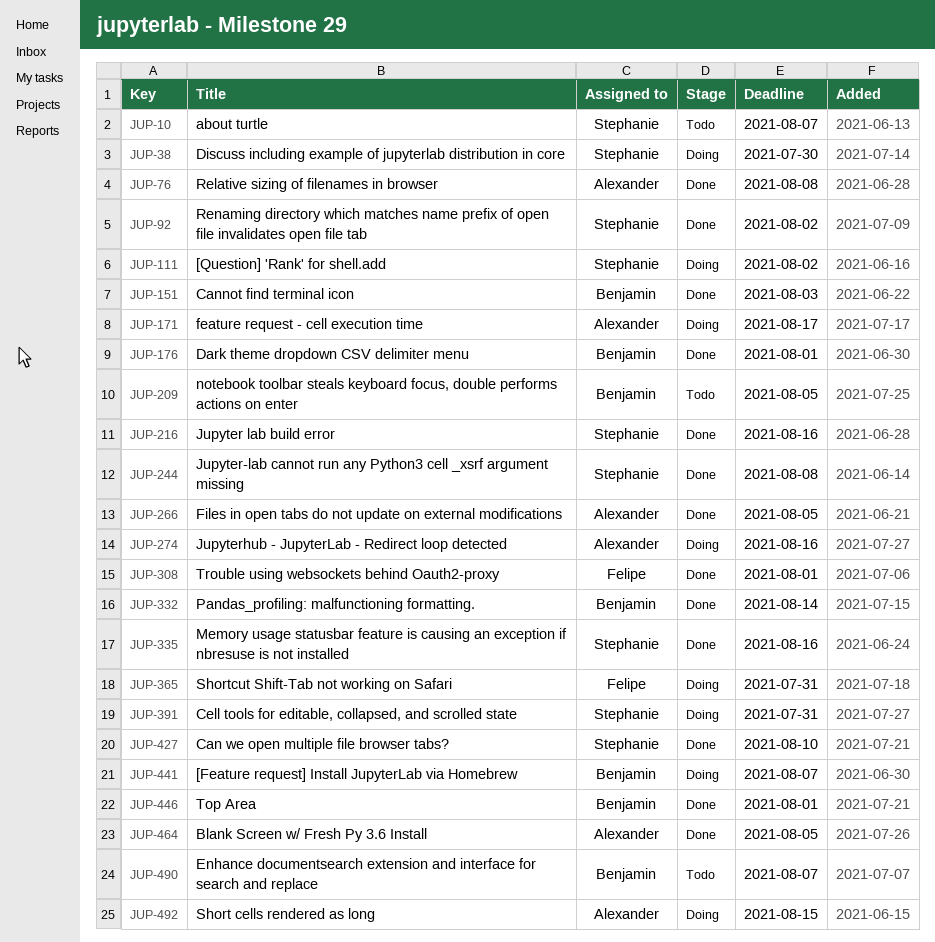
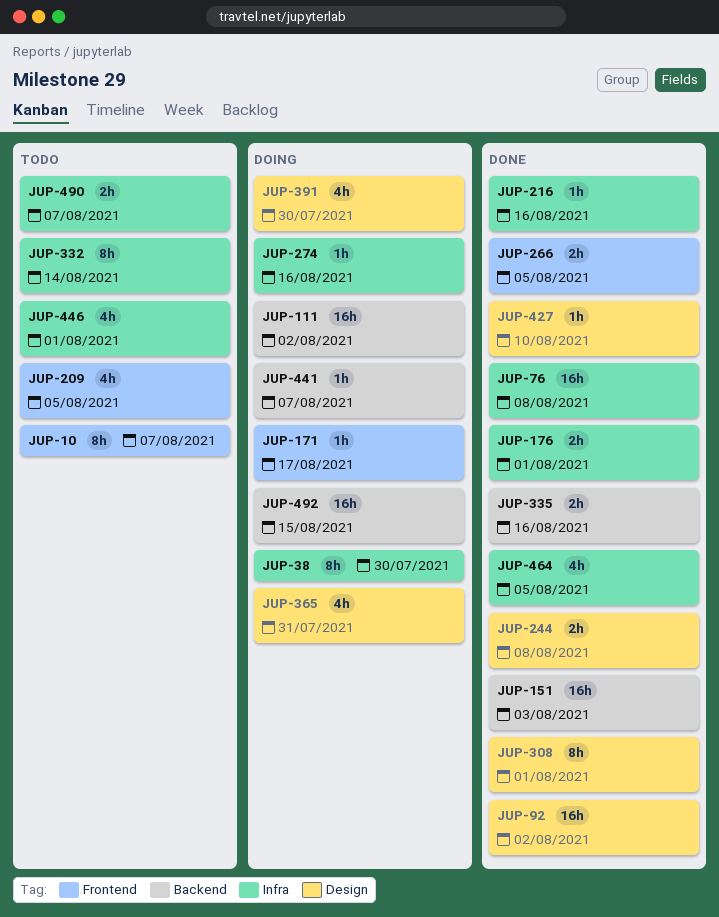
JUP-332, status: Done -> Todo
JUP-391, due: Jul 31 -> Jul 30
JUP-446, status: Done -> Todo

